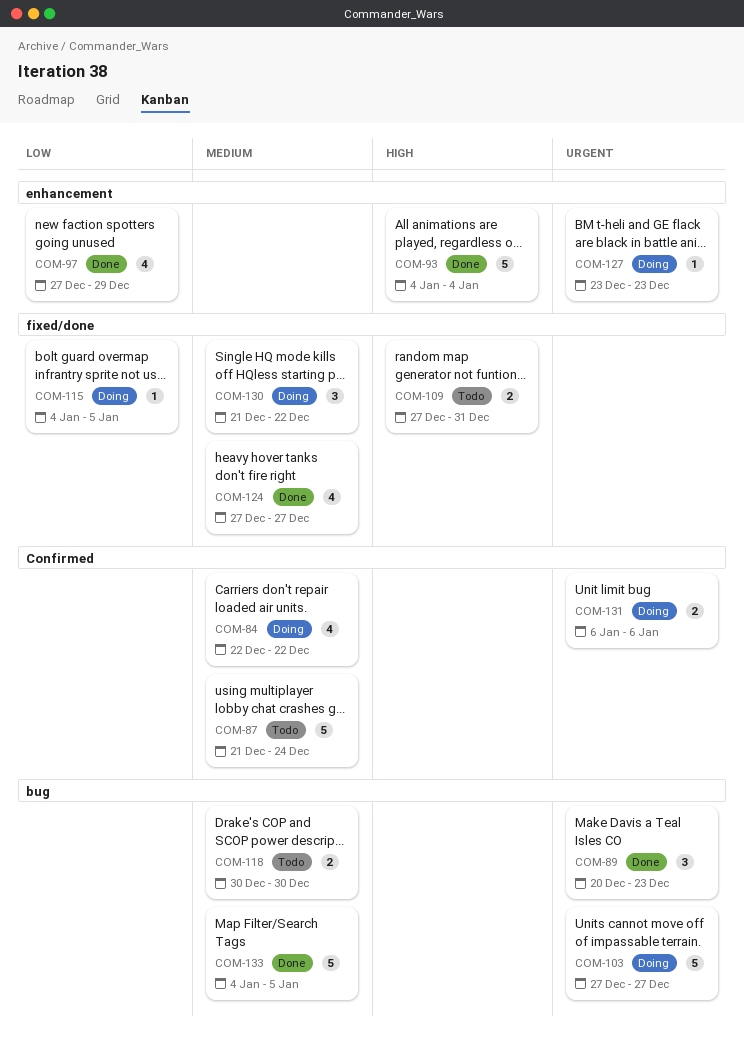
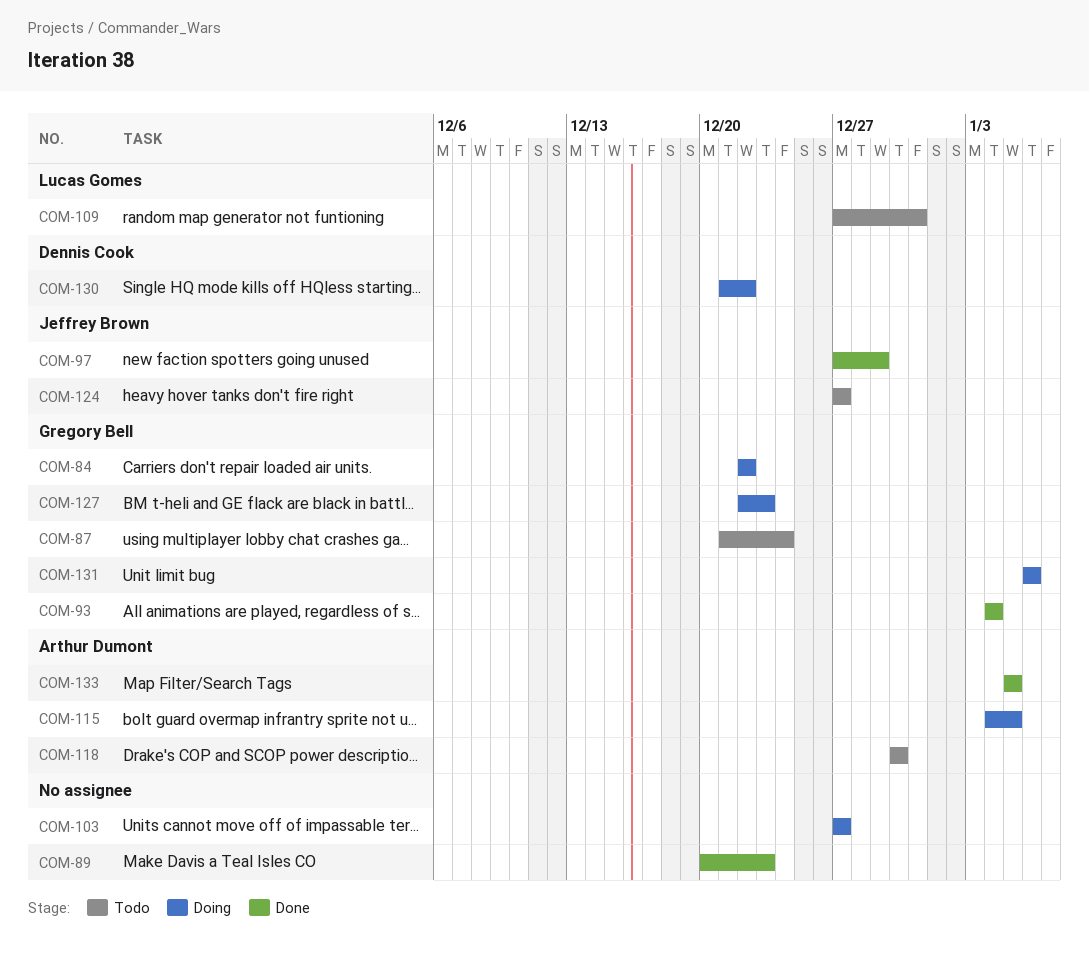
COM-124, status: Done -> Todo
COM-127, start: Dec 23 -> Dec 22
COM-133, start: Jan 4 -> Jan 5

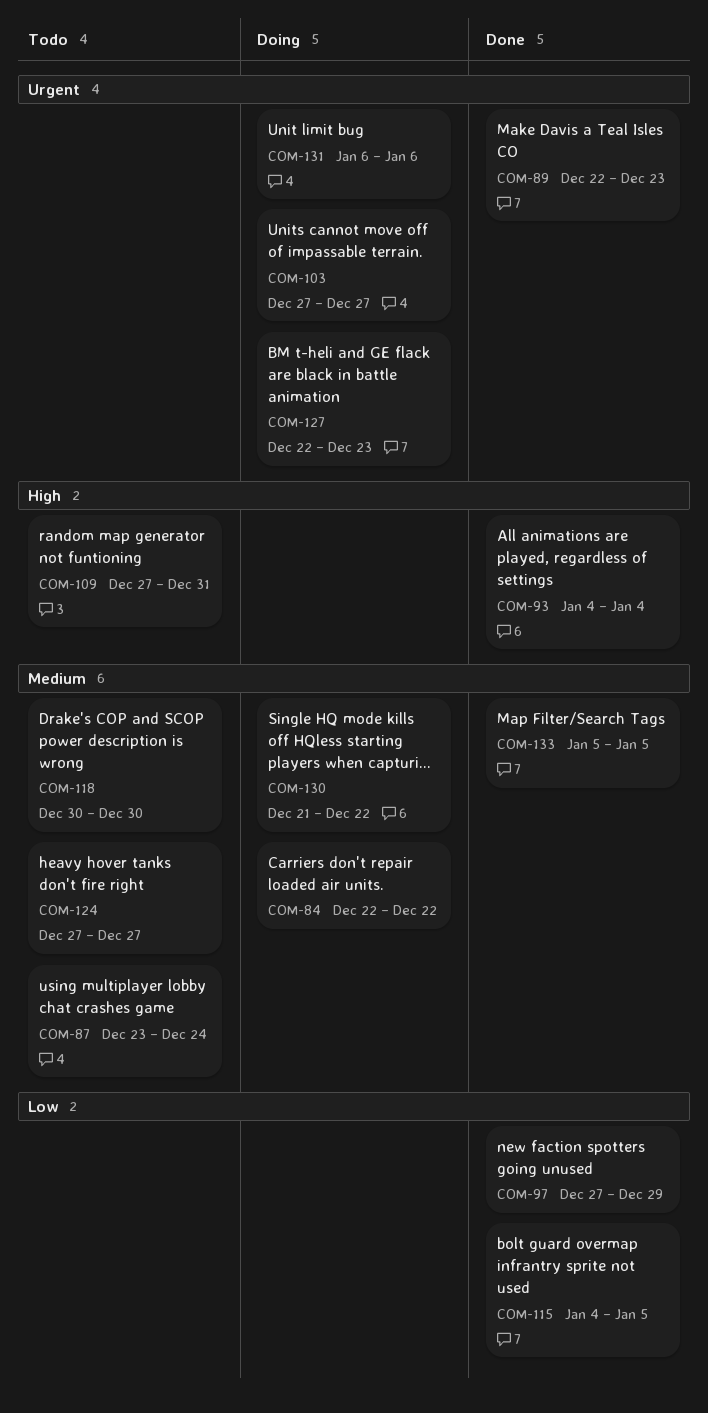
COM-87, start: Dec 21 -> Dec 23
COM-89, start: Dec 20 -> Dec 22
COM-115, status: Doing -> Done

